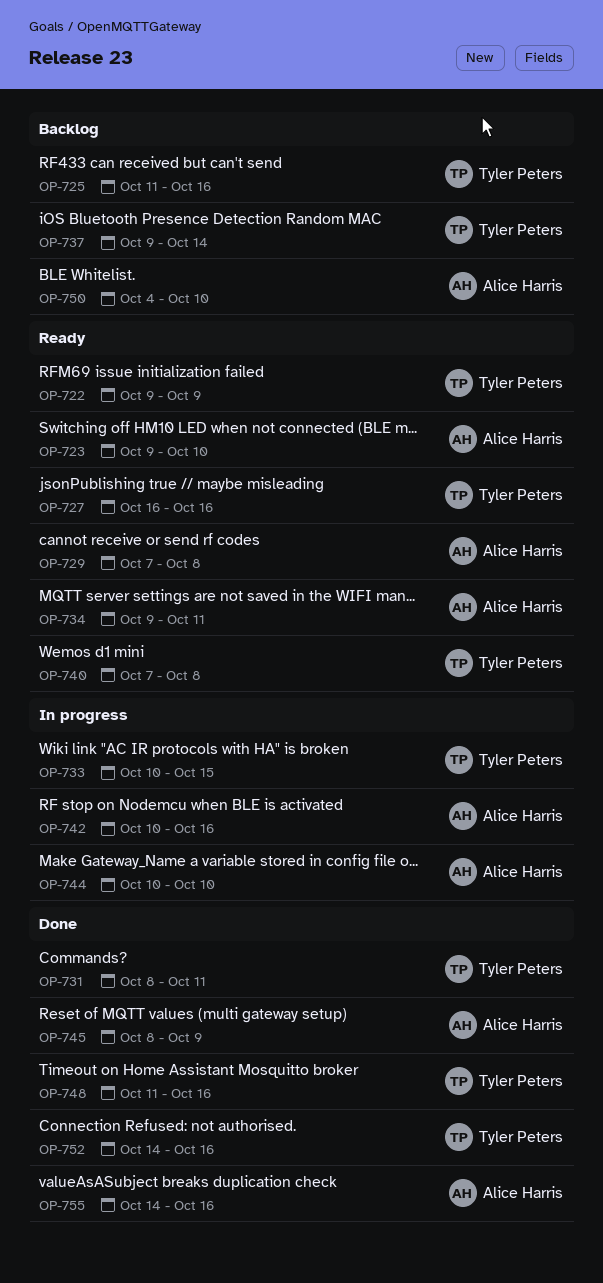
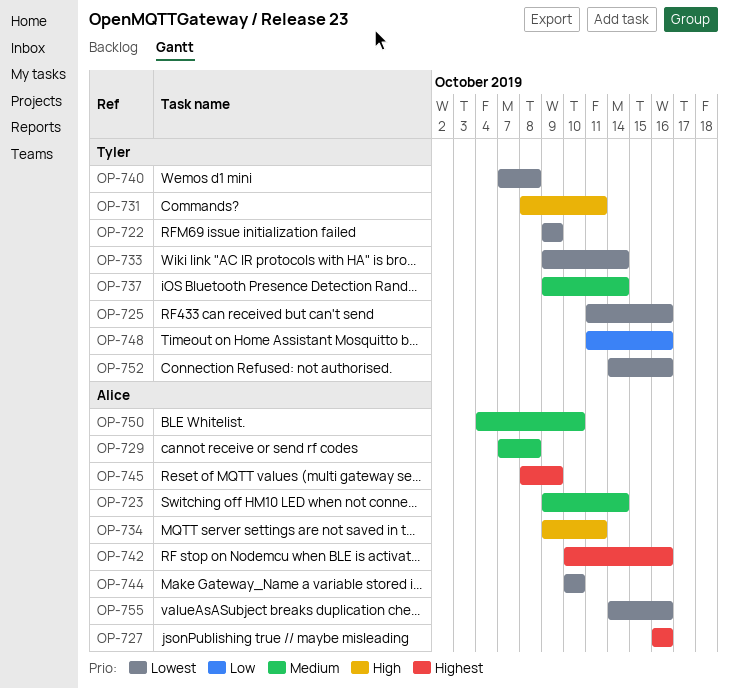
OP-723, due: Oct 10 -> Oct 14
OP-727, owner: Tyler Peters -> Alice Harris
OP-733, start: Oct 10 -> Oct 9
OP-733, due: Oct 15 -> Oct 14

